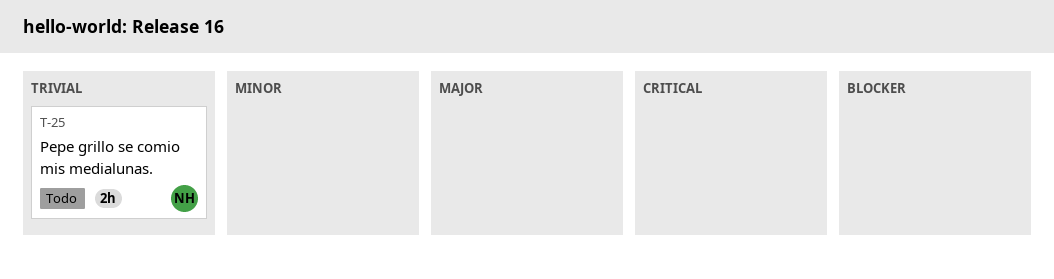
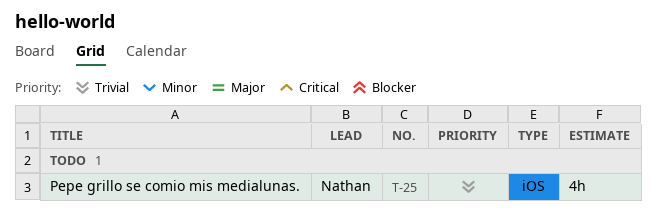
T-25, estimate: 2h -> 4h

